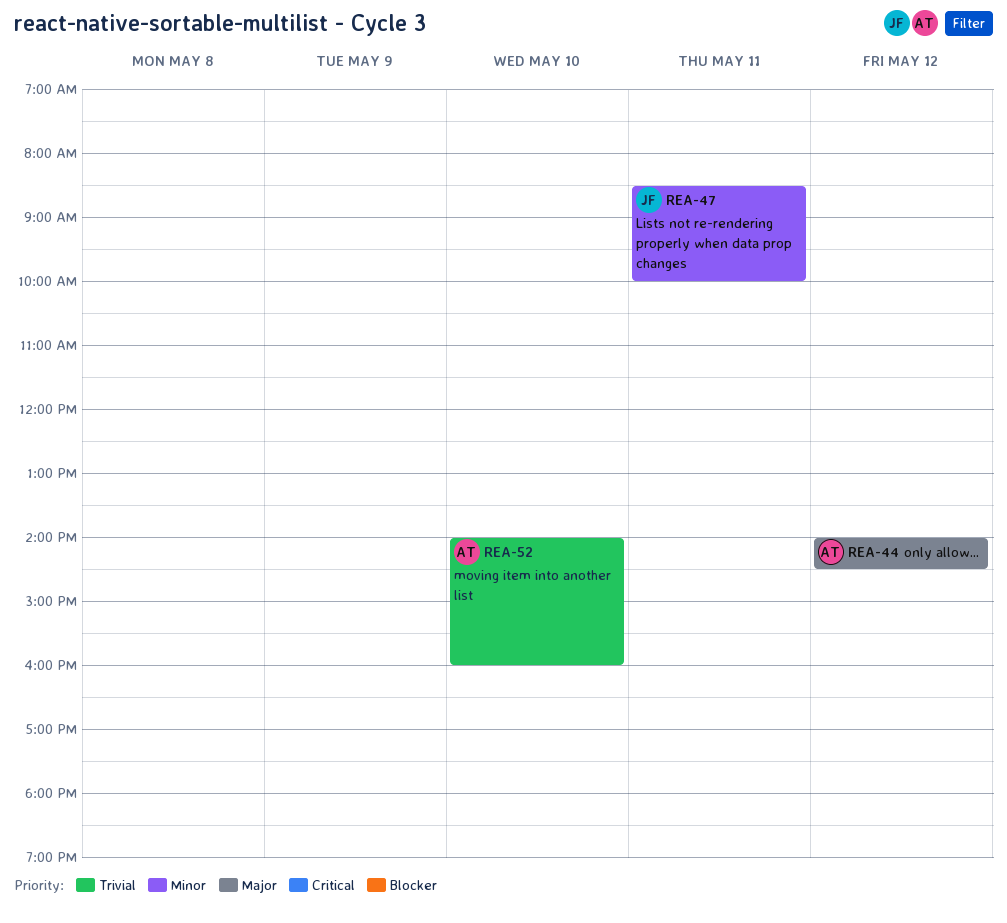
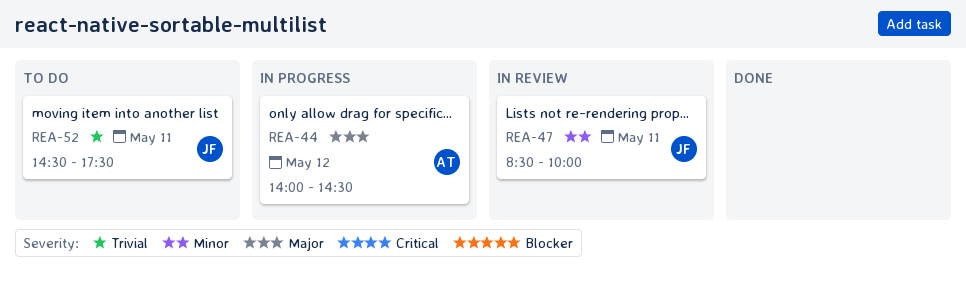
REA-52, owner: AT -> JF
REA-52, day: May 10 -> May 11
REA-52, begins: 14:00 -> 14:30
REA-52, ends: 16:00 -> 17:30

